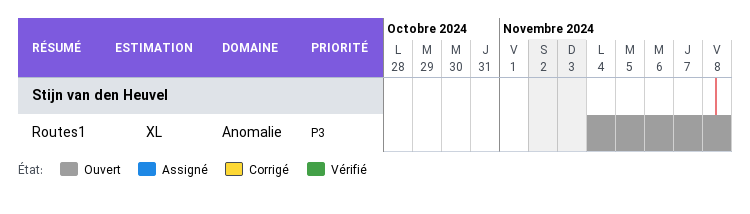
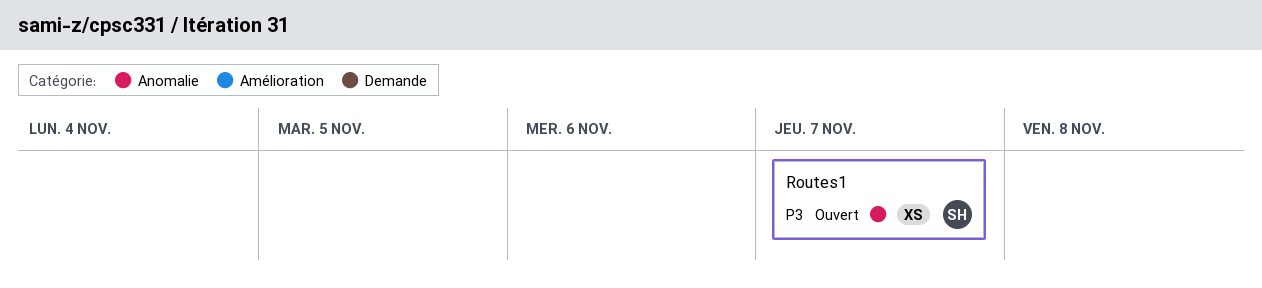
Routes1, estimate: XL -> XS
Routes1, due: Nov 8 -> Nov 7

